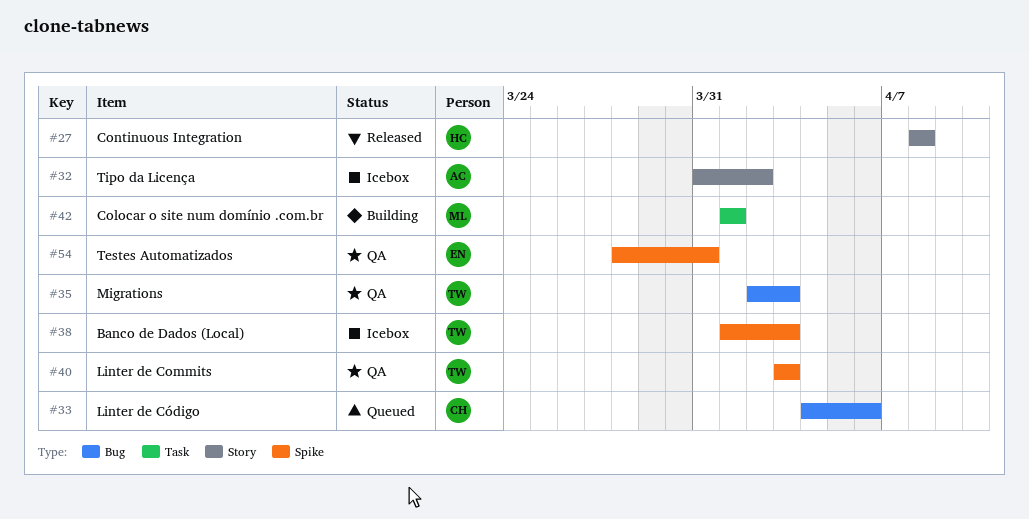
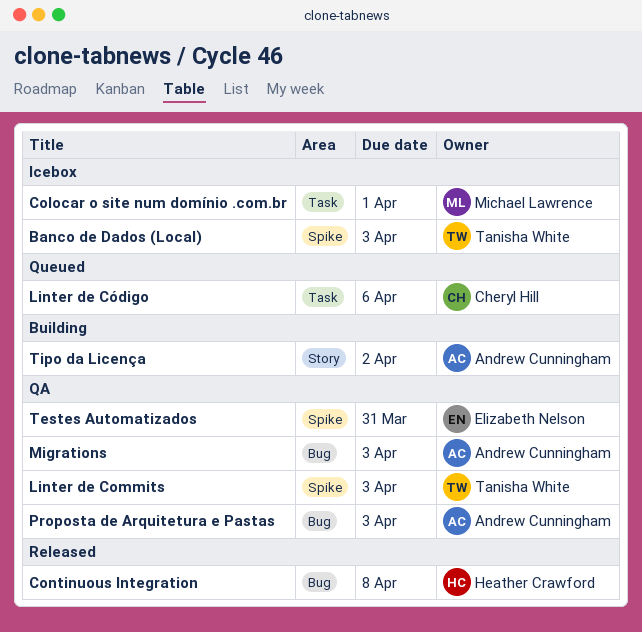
Colocar o site num domínio .com.br, status: Building -> Icebox
Continuous Integration, label: Story -> Bug
Linter de Código, label: Bug -> Task
Migrations, owner: Tanisha White -> Andrew Cunningham
Proposta de Arquitetura e Pastas: none -> present
Tipo da Licença, status: Icebox -> Building

